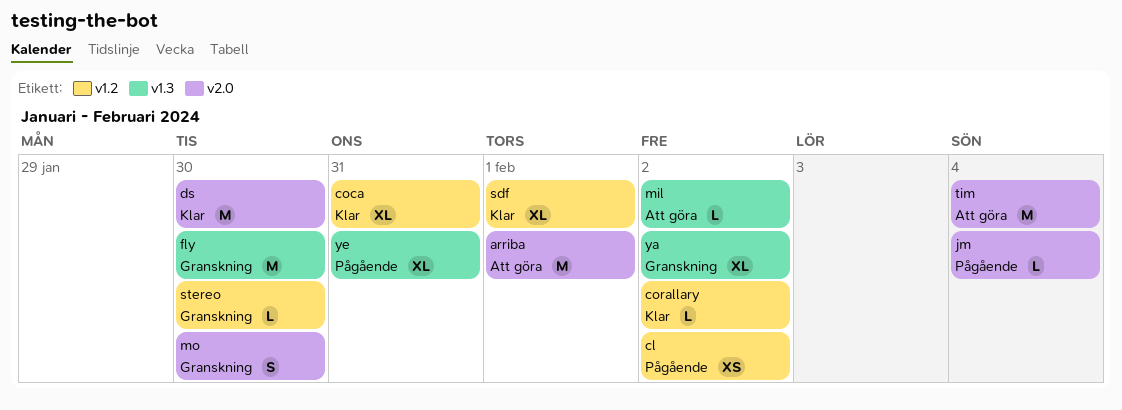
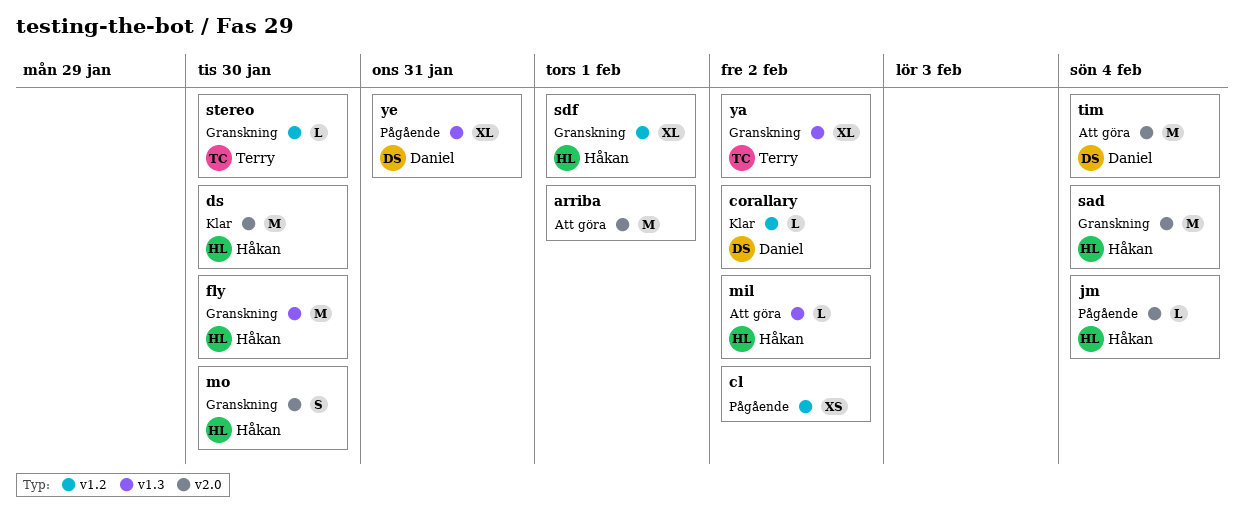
coca: present -> none
sad: none -> present
sdf, status: Klar -> Granskning

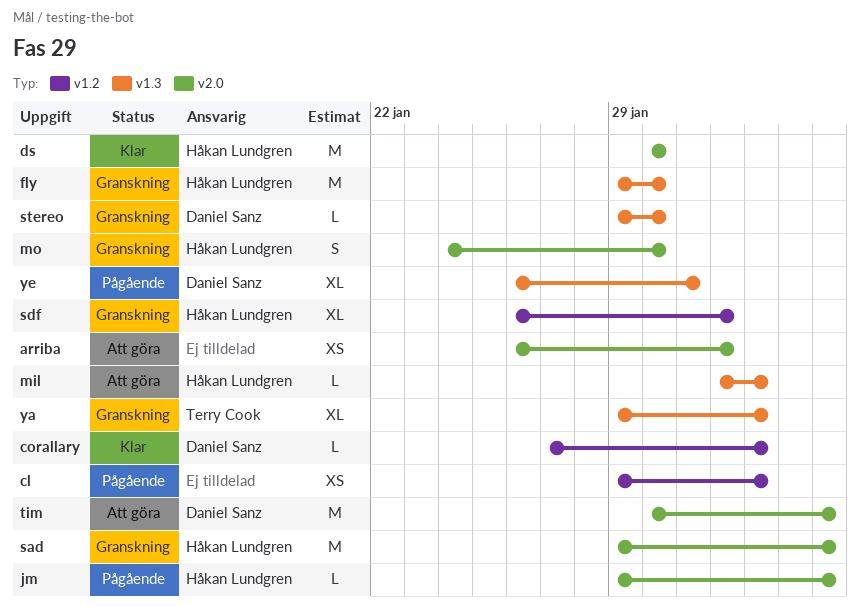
arriba, estimate: M -> XS
stereo, owner: Terry Cook -> Daniel Sanz
stereo, label: v1.2 -> v1.3

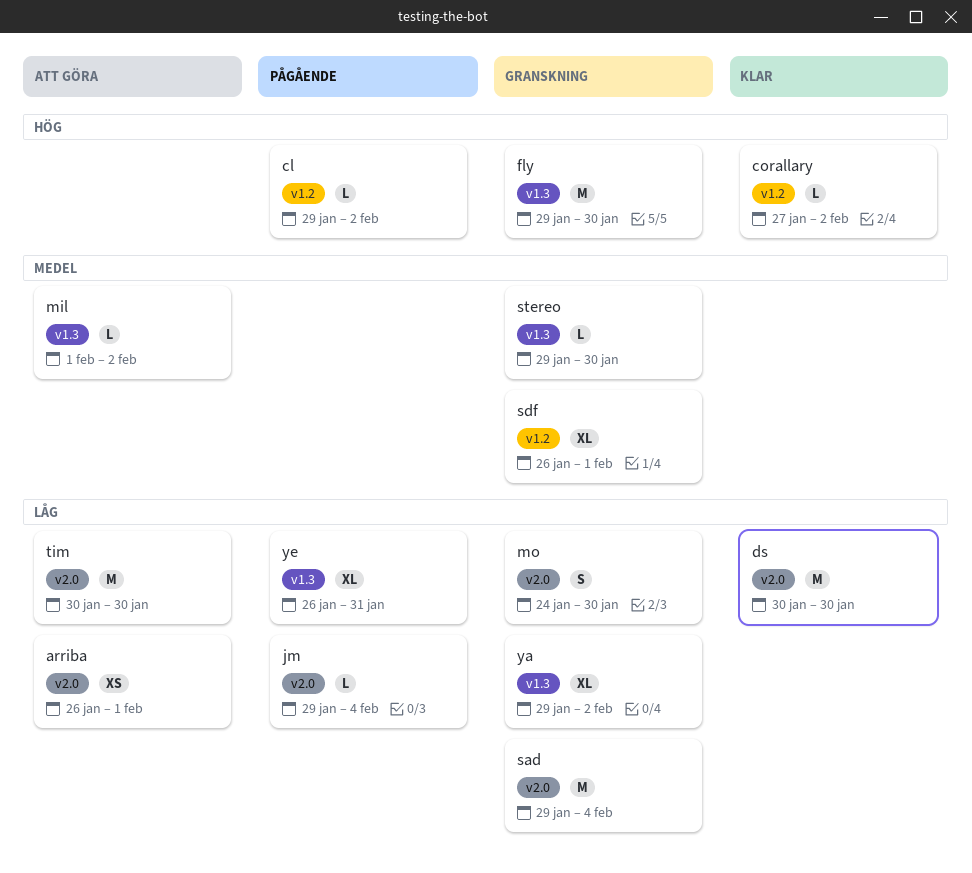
cl, estimate: XS -> L
tim, due: Feb 4 -> Jan 30

